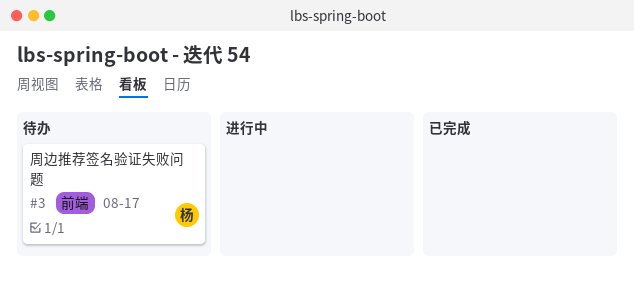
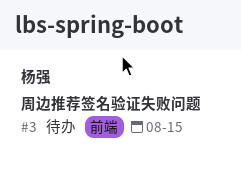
#3, due: Aug 17 -> Aug 15

